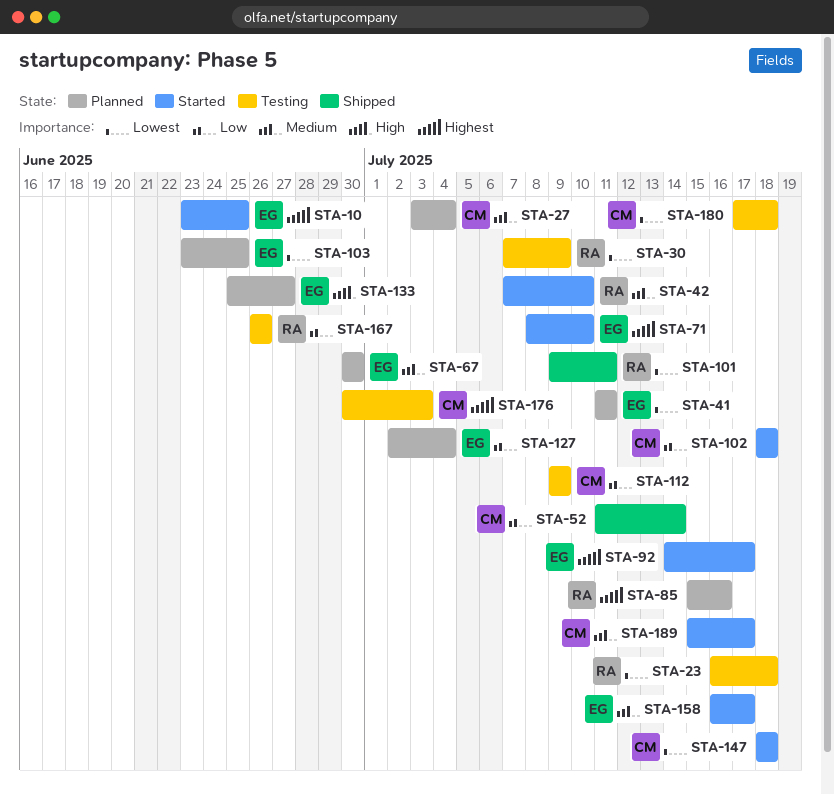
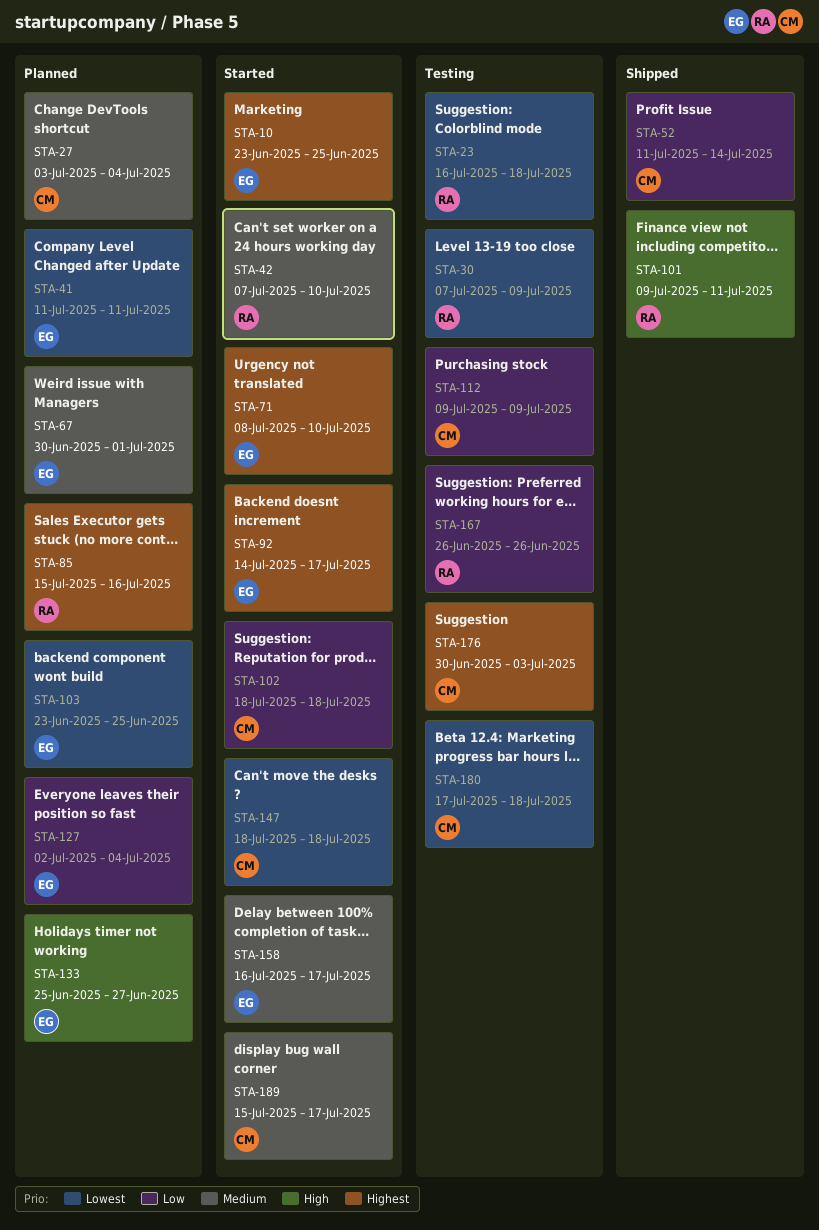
STA-67, due: Jun 30 -> Jul 1
STA-101, priority: Lowest -> High

